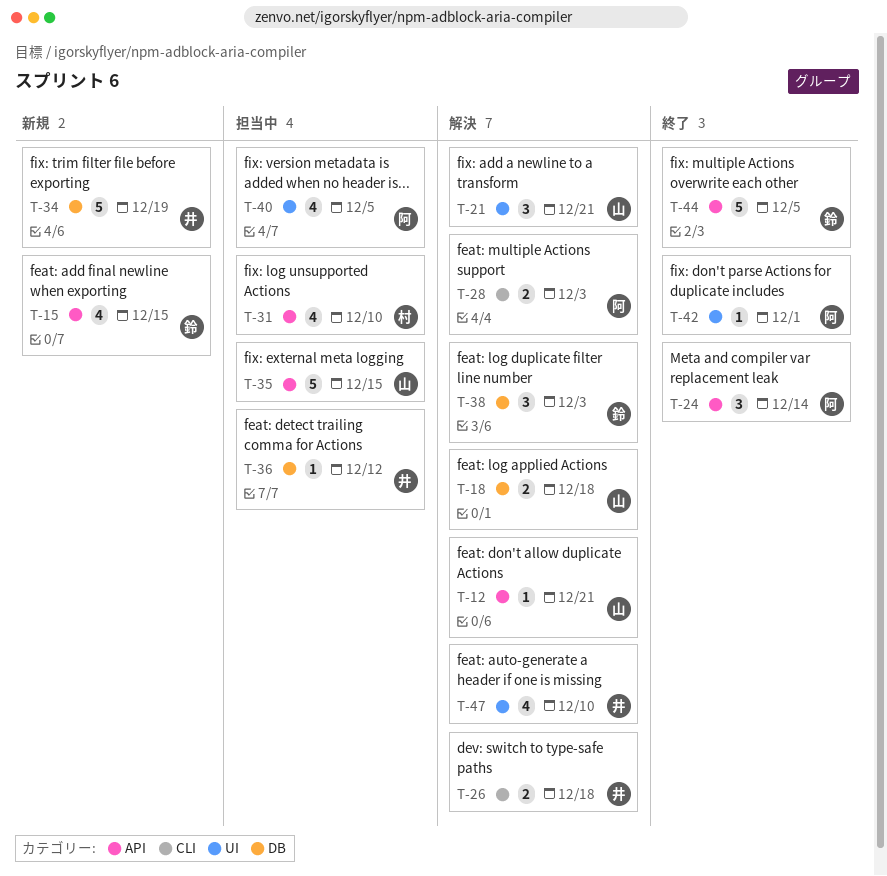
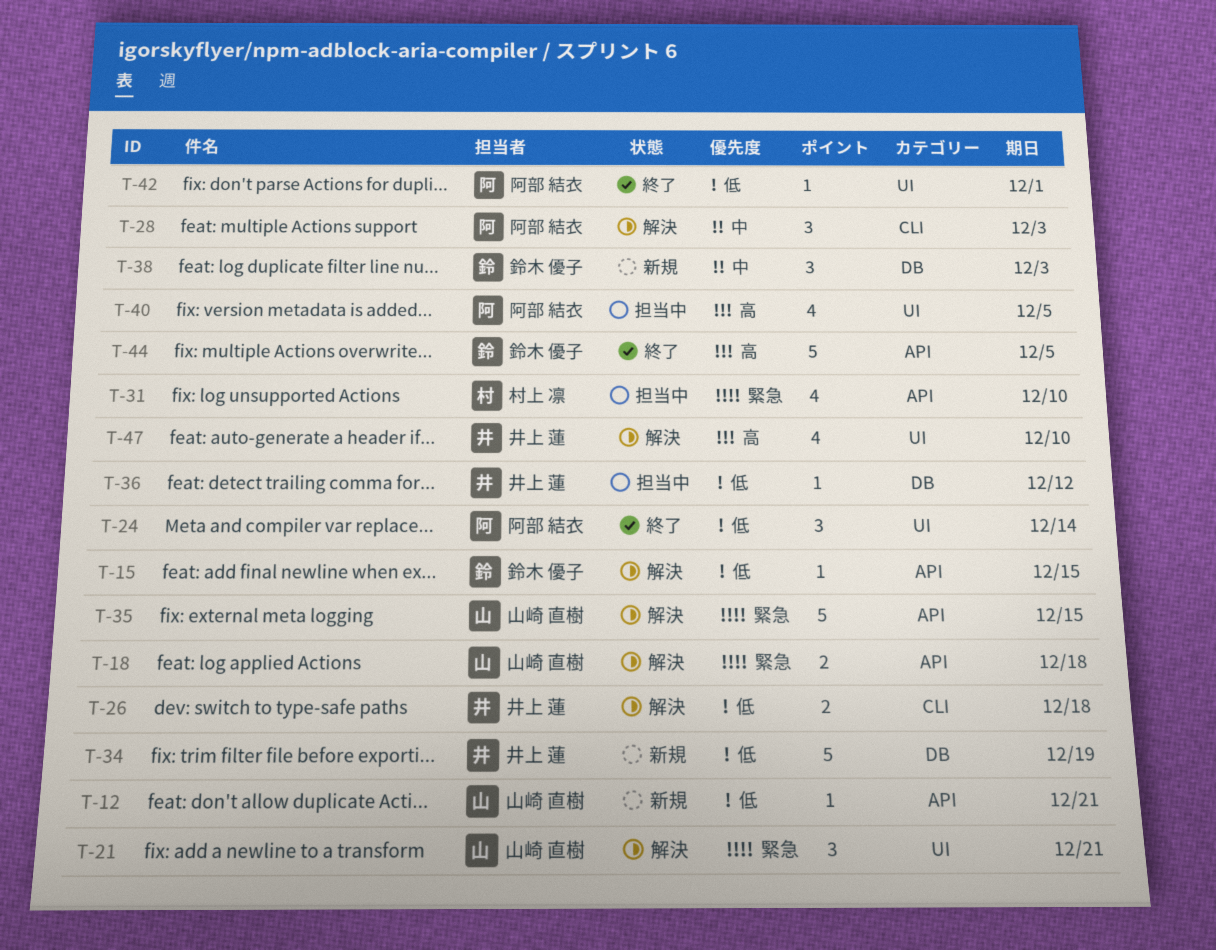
T-12, status: 解決 -> 新規
T-15, status: 新規 -> 解決
T-15, estimate: 4 -> 1
T-18, label: DB -> API
T-24, label: API -> UI
T-28, estimate: 2 -> 3
T-35, status: 担当中 -> 解決
T-38, status: 解決 -> 新規

